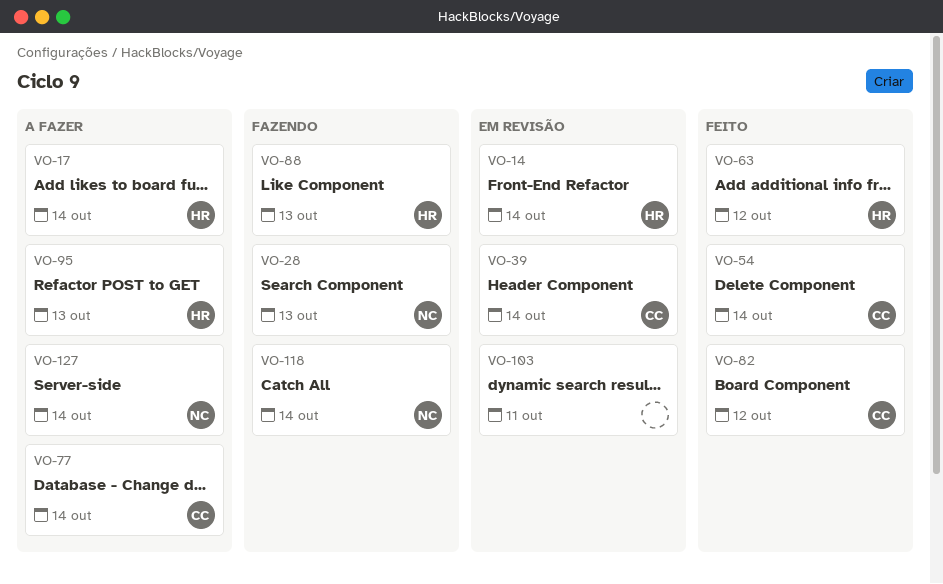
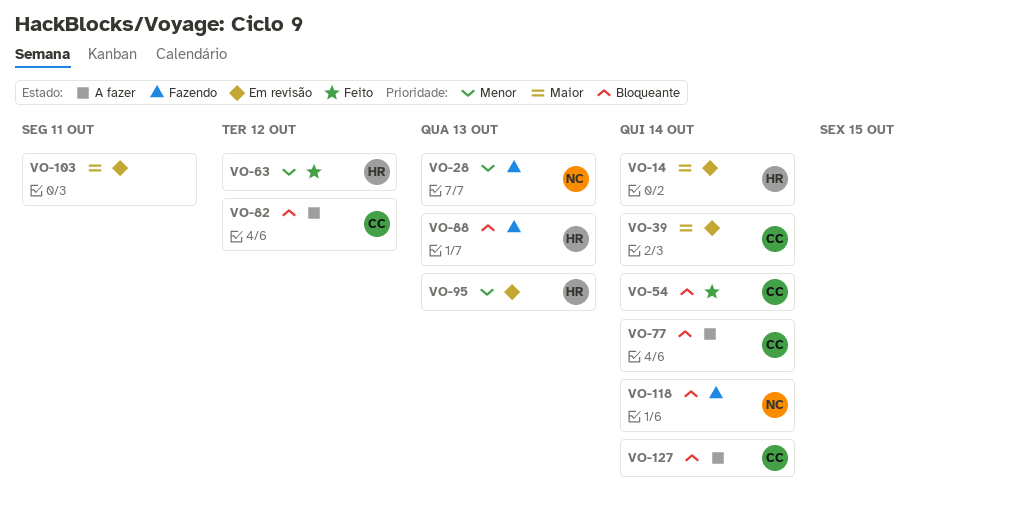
VO-17: present -> none
VO-82, status: Feito -> A fazer
VO-95, status: A fazer -> Em revisão
VO-127, owner: NC -> CC

